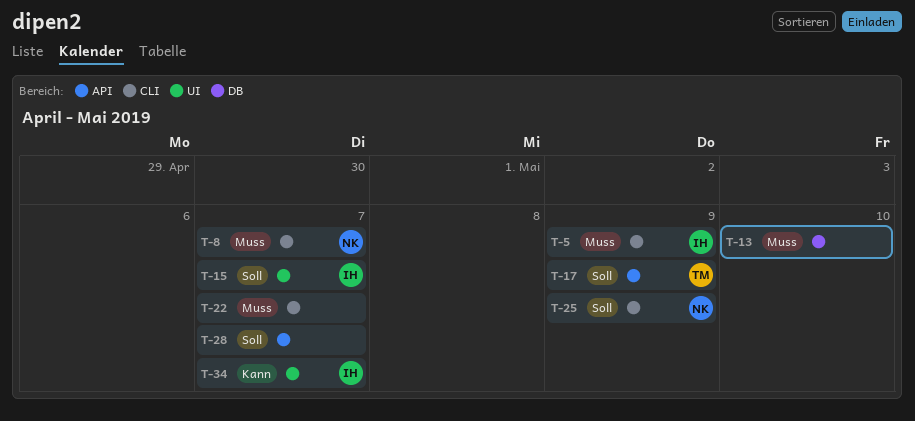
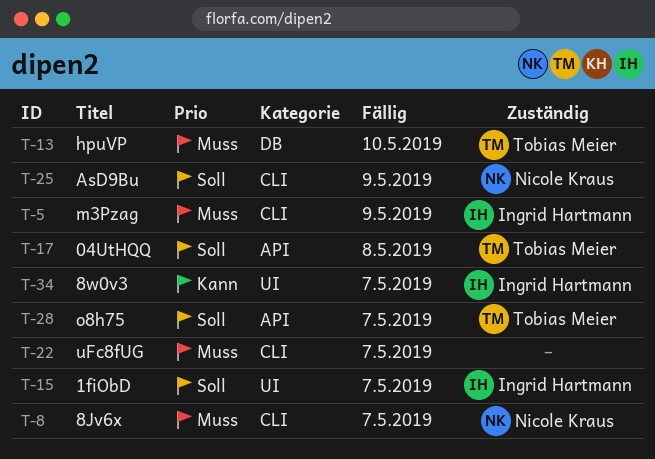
T-13, owner: none -> Tobias Meier
T-17, due: May 9 -> May 8
T-28, owner: none -> Tobias Meier

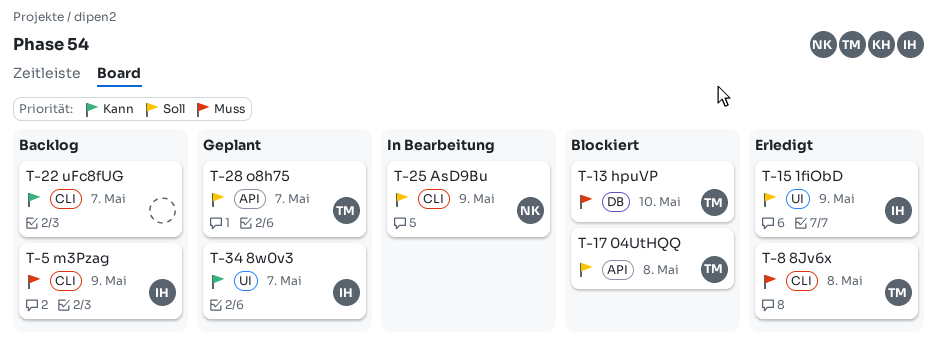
T-8, owner: Nicole Kraus -> Tobias Meier
T-8, due: May 7 -> May 8
T-15, due: May 7 -> May 9
T-22, priority: Muss -> Kann

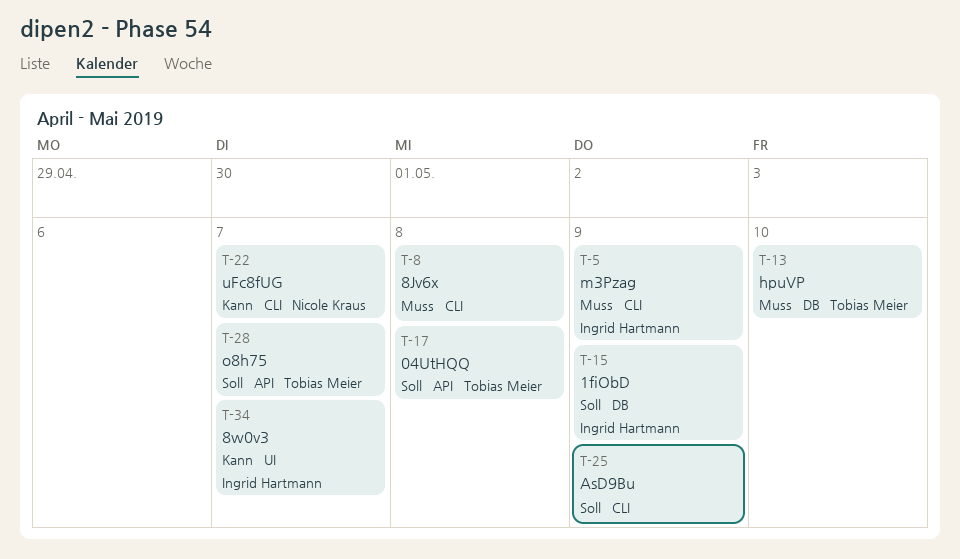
T-8, owner: Tobias Meier -> none
T-15, label: UI -> DB
T-22, owner: none -> Nicole Kraus
T-25, owner: Nicole Kraus -> none

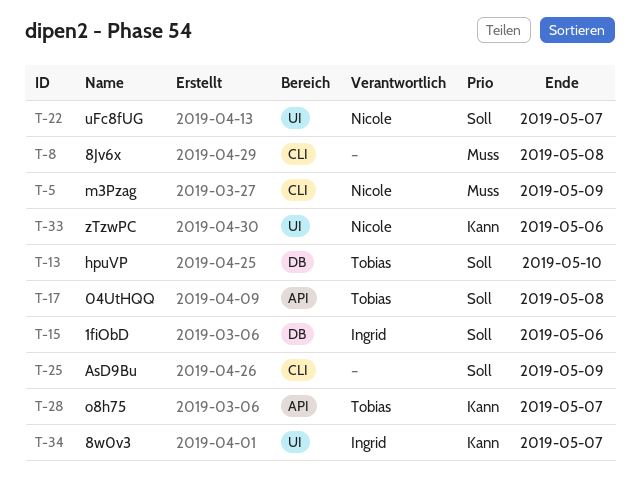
T-5, owner: Ingrid Hartmann -> Nicole Kraus
T-13, priority: Muss -> Soll
T-15, due: May 9 -> May 6
T-22, priority: Kann -> Soll
T-22, label: CLI -> UI
T-28, priority: Soll -> Kann
T-33: none -> present

